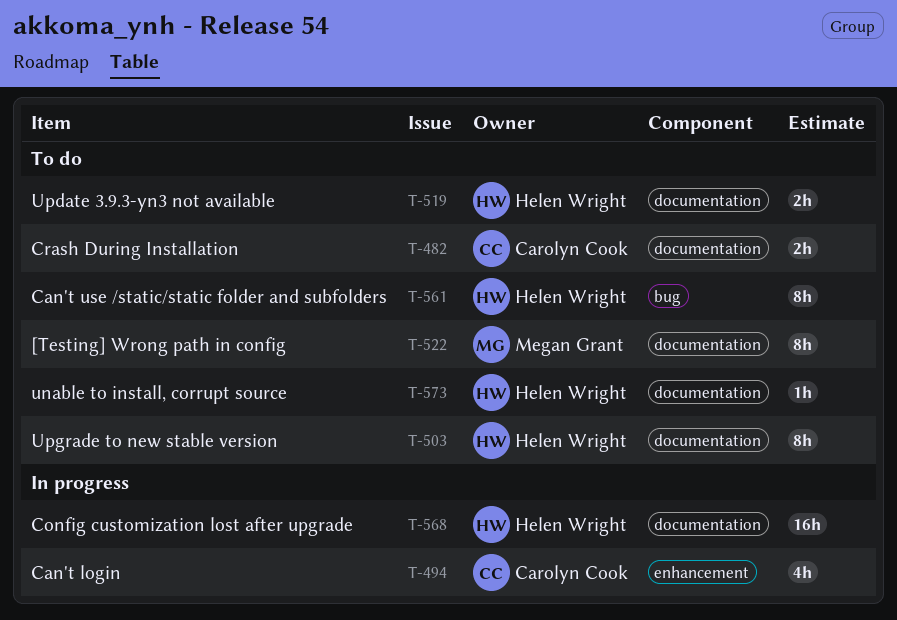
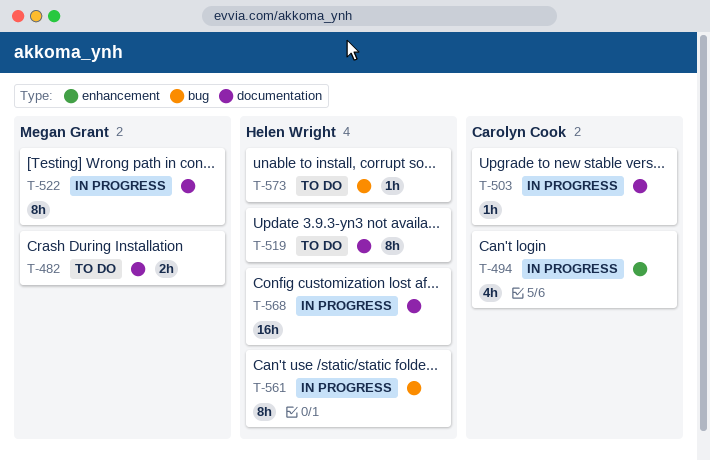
T-482, owner: Carolyn Cook -> Megan Grant
T-503, status: To do -> In progress
T-503, owner: Helen Wright -> Carolyn Cook
T-503, estimate: 8h -> 1h
T-519, estimate: 2h -> 8h
T-522, status: To do -> In progress
T-561, status: To do -> In progress
T-573, label: documentation -> bug

